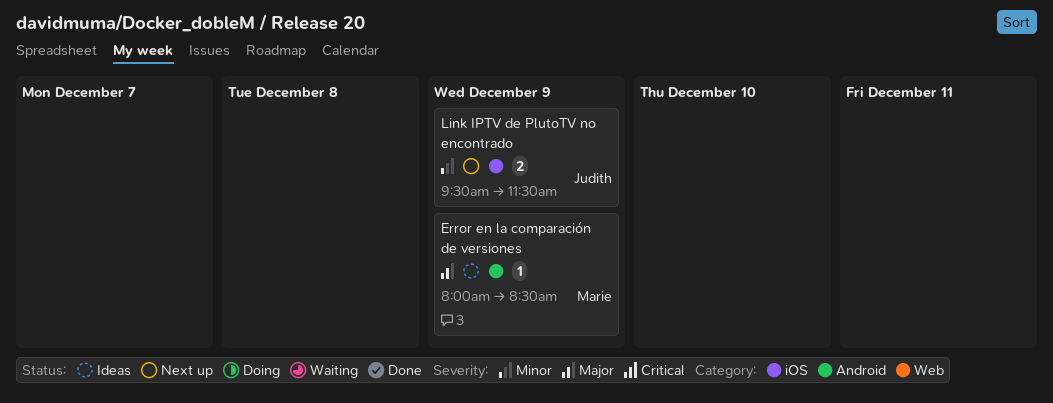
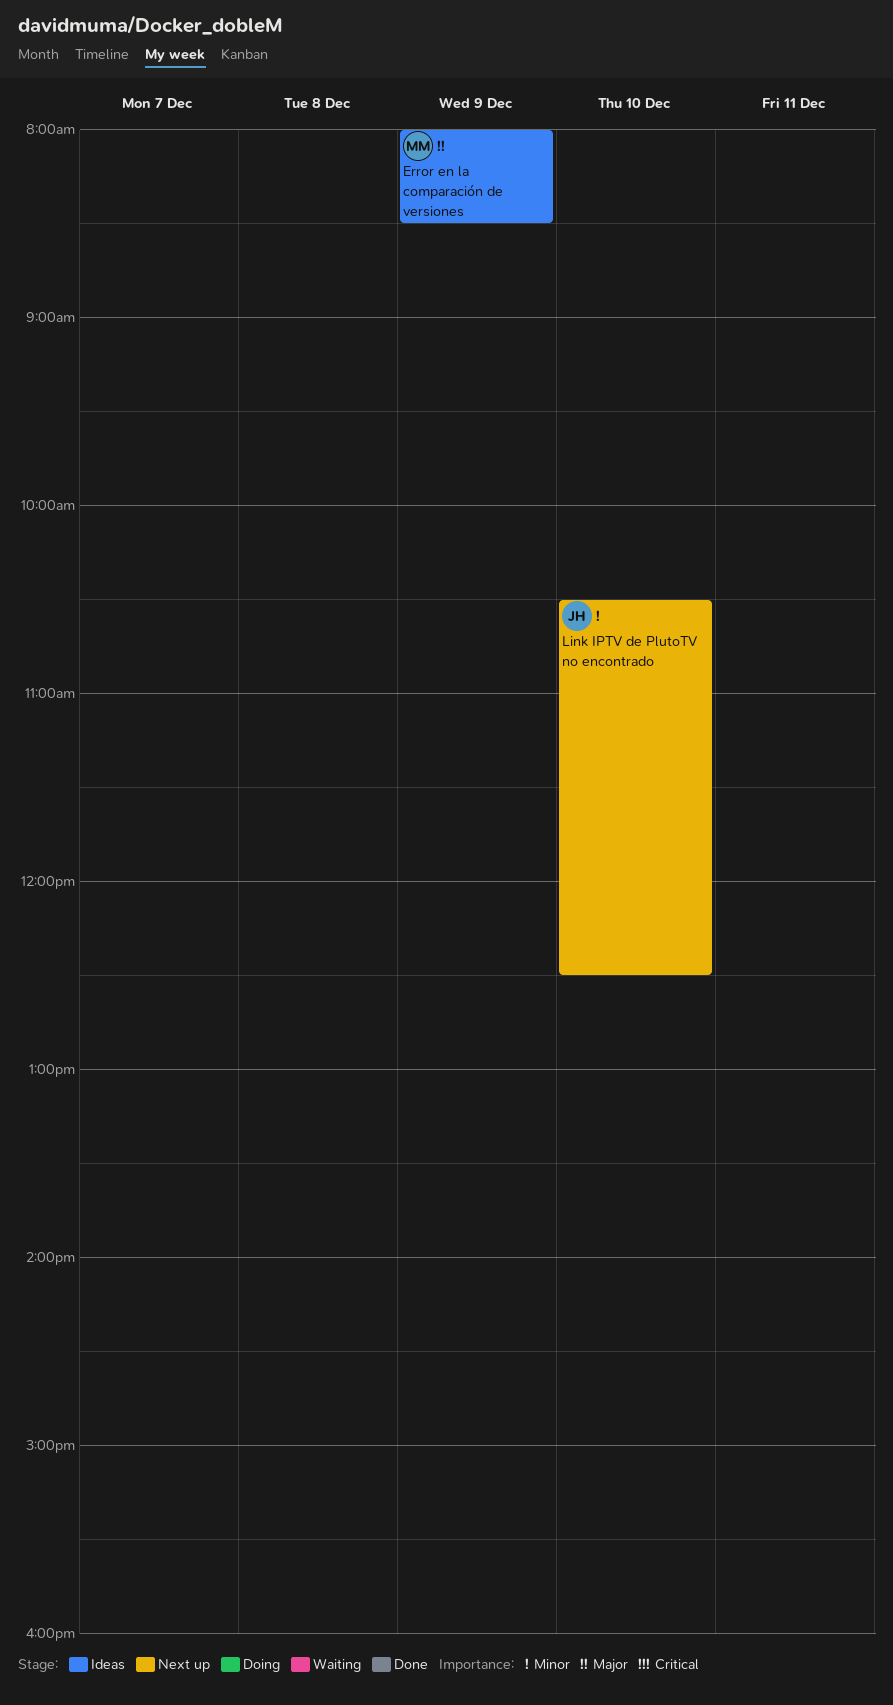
Link IPTV de PlutoTV no encontrado, day: Dec 9 -> Dec 10
Link IPTV de PlutoTV no encontrado, begins: 09:30 -> 10:30
Link IPTV de PlutoTV no encontrado, ends: 11:30 -> 12:30

